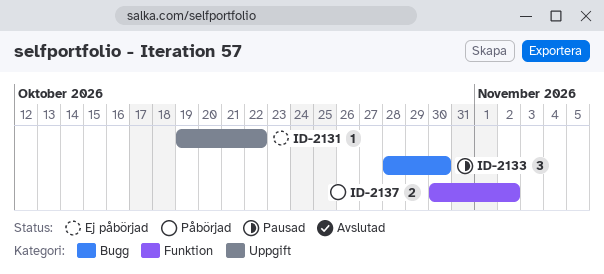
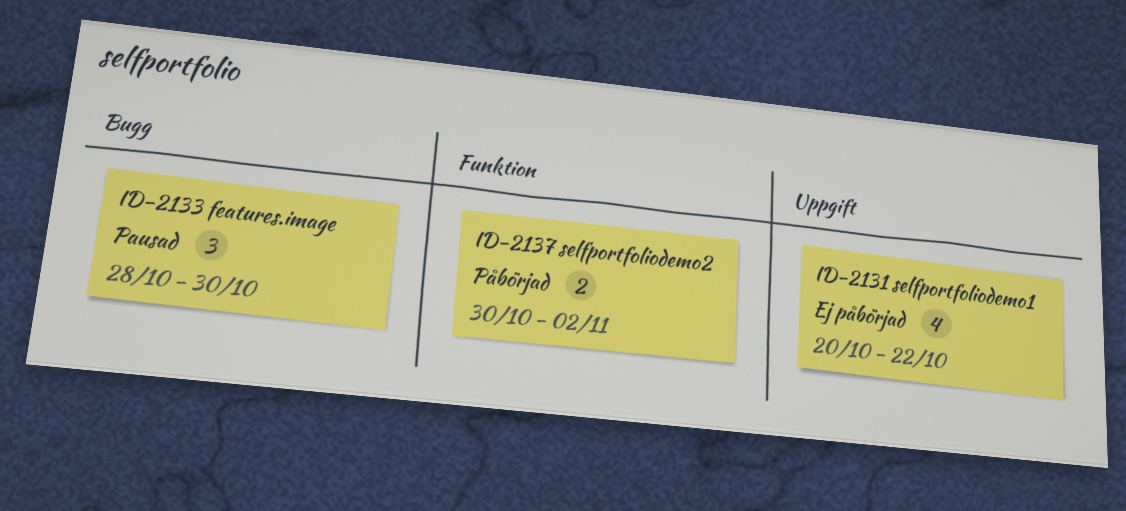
ID-2131, estimate: 1 -> 4
ID-2131, start: Oct 19 -> Oct 20

